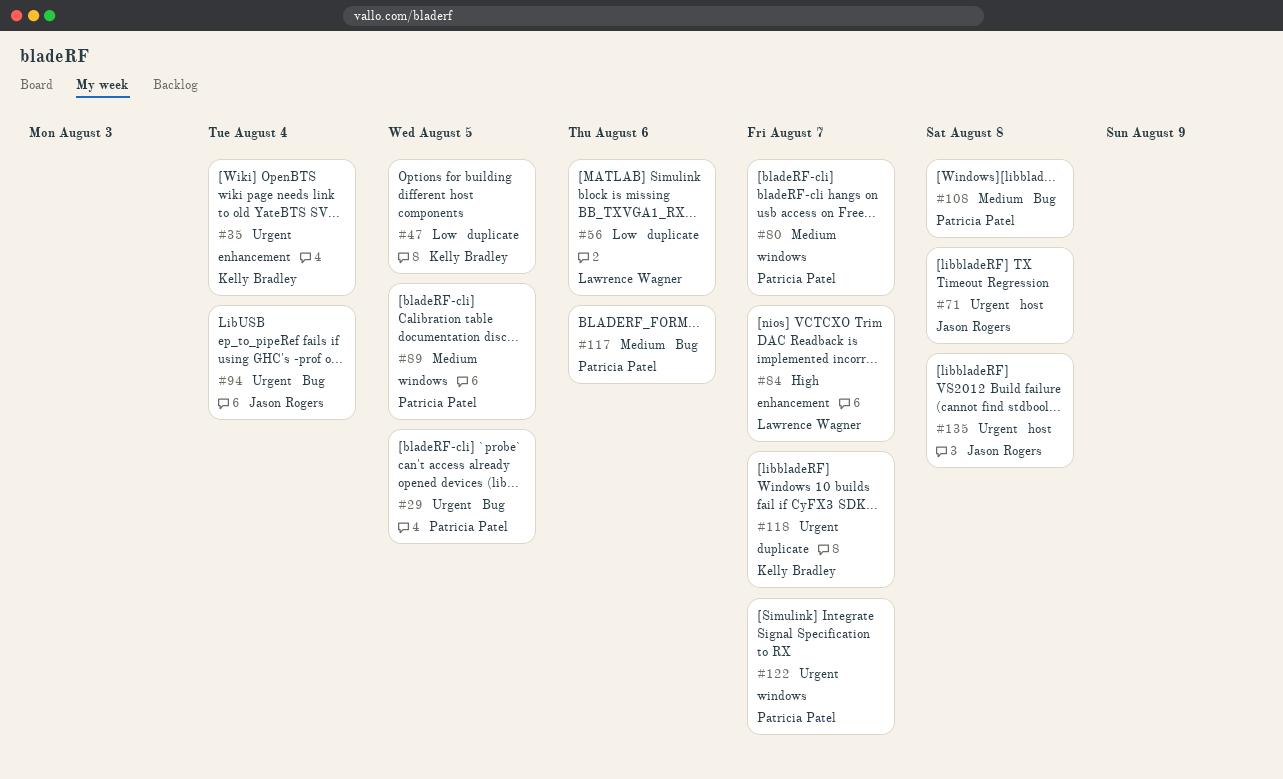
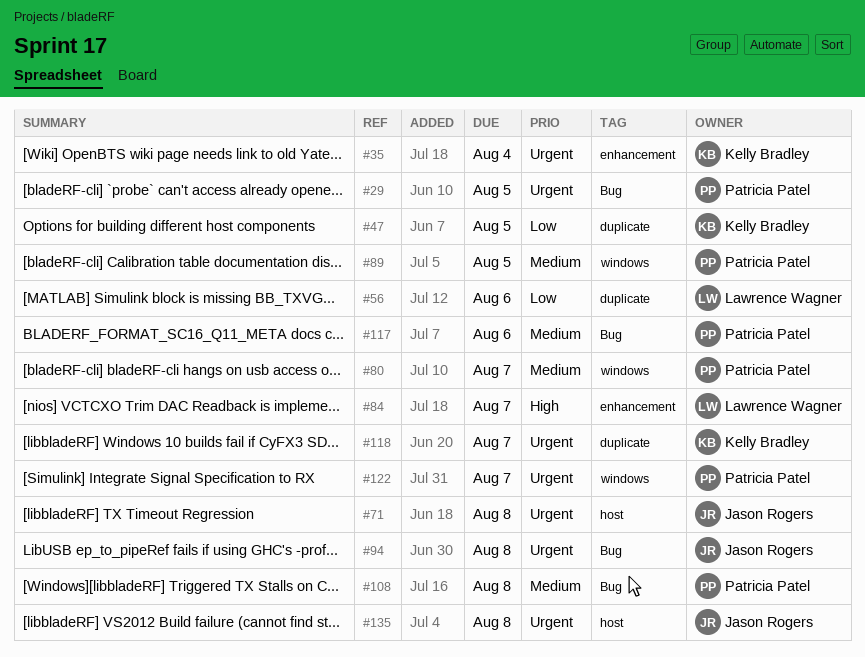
#94, due: Aug 4 -> Aug 8

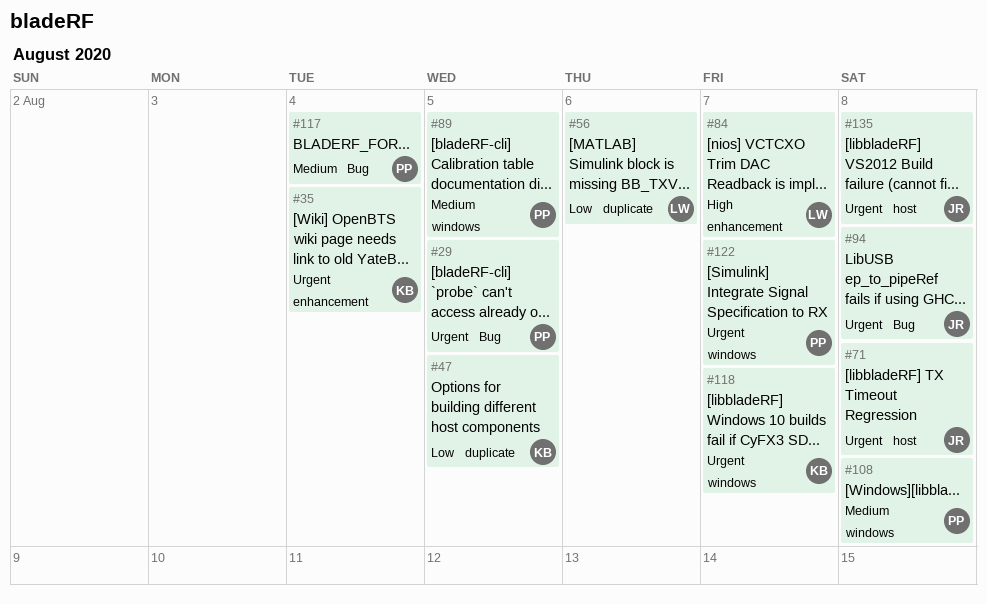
#80: present -> none
#108, label: Bug -> windows
#117, due: Aug 6 -> Aug 4
#118, label: duplicate -> windows

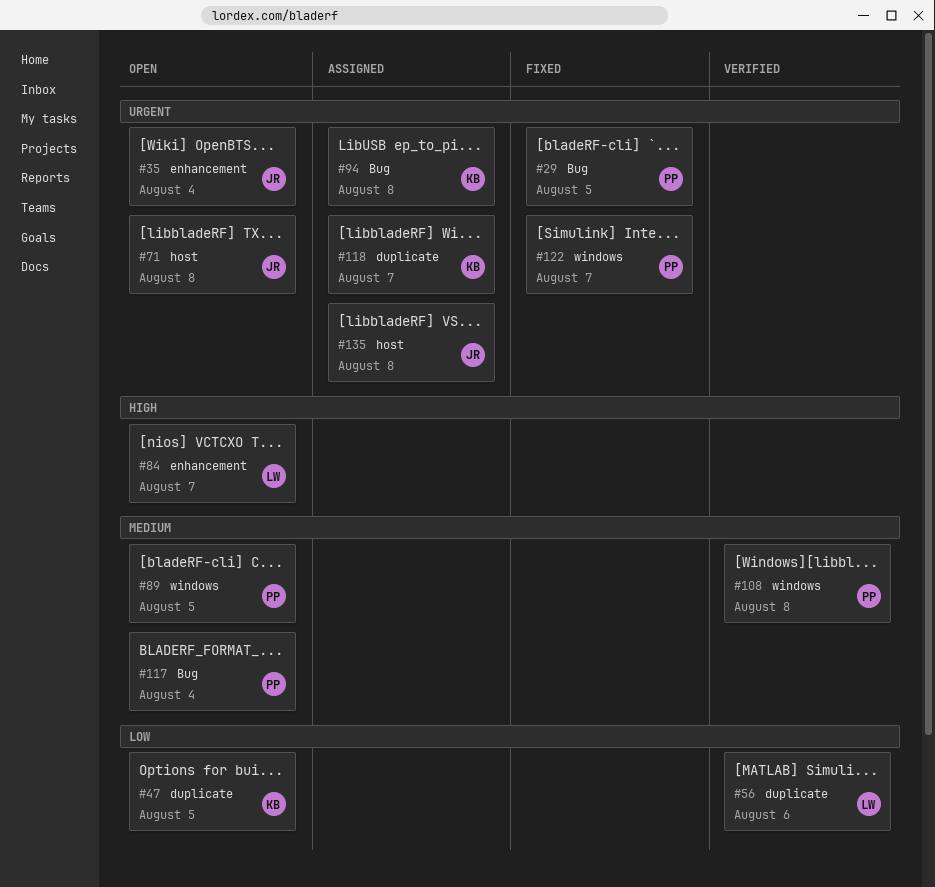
#35, owner: KB -> JR
#94, owner: JR -> KB
#118, label: windows -> duplicate

